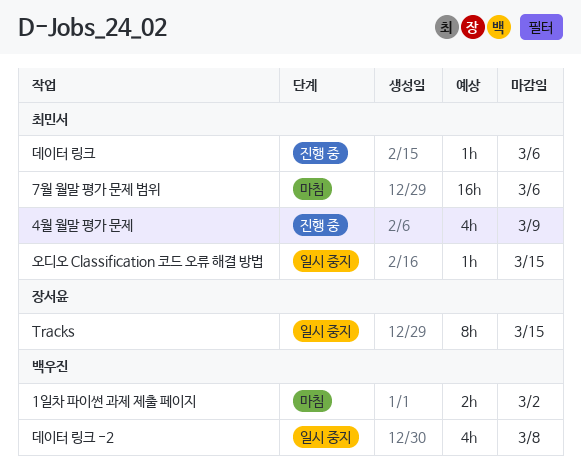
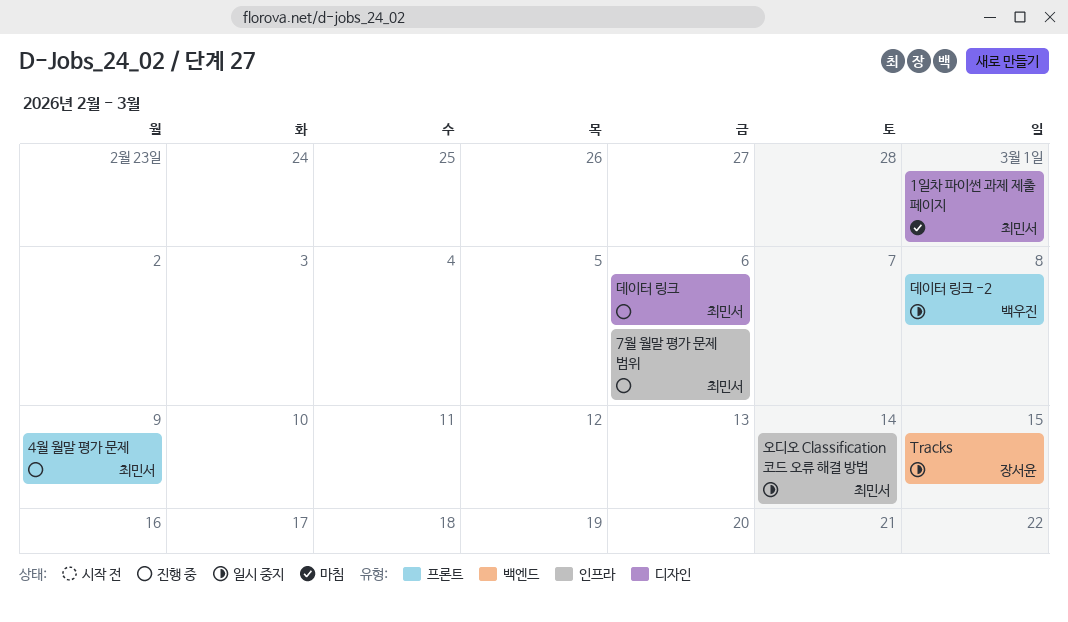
1일차 파이썬 과제 제출 페이지, owner: 백우진 -> 최민서
1일차 파이썬 과제 제출 페이지, due: Mar 2 -> Mar 1
7월 월말 평가 문제 범위, status: 마침 -> 진행 중
오디오 Classification 코드 오류 해결 방법, due: Mar 15 -> Mar 14

